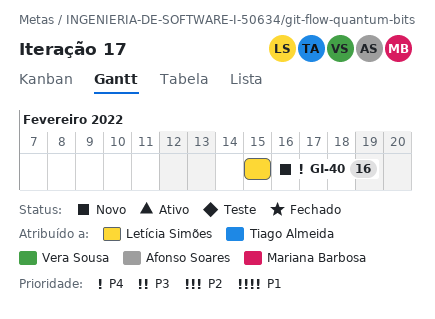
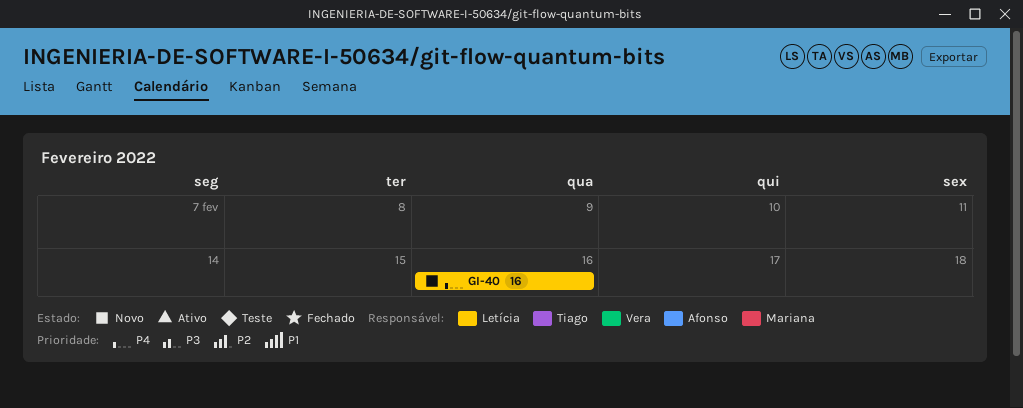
GI-40, start: Feb 15 -> Feb 16
GI-40, due: Feb 15 -> Feb 16

